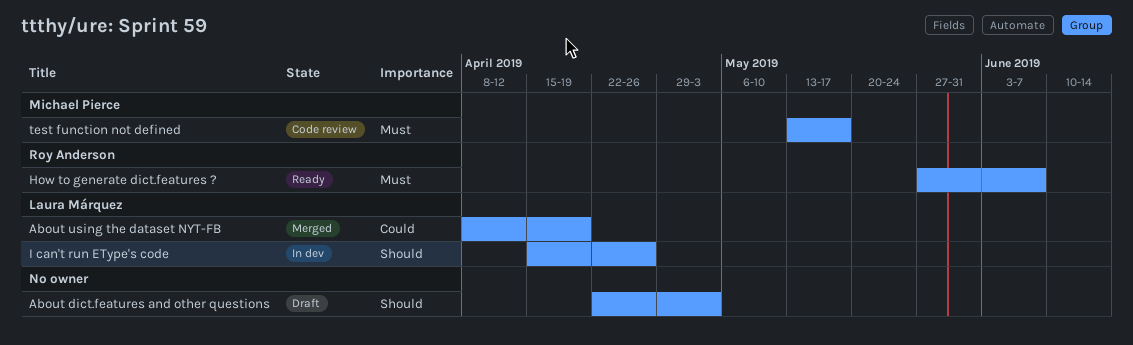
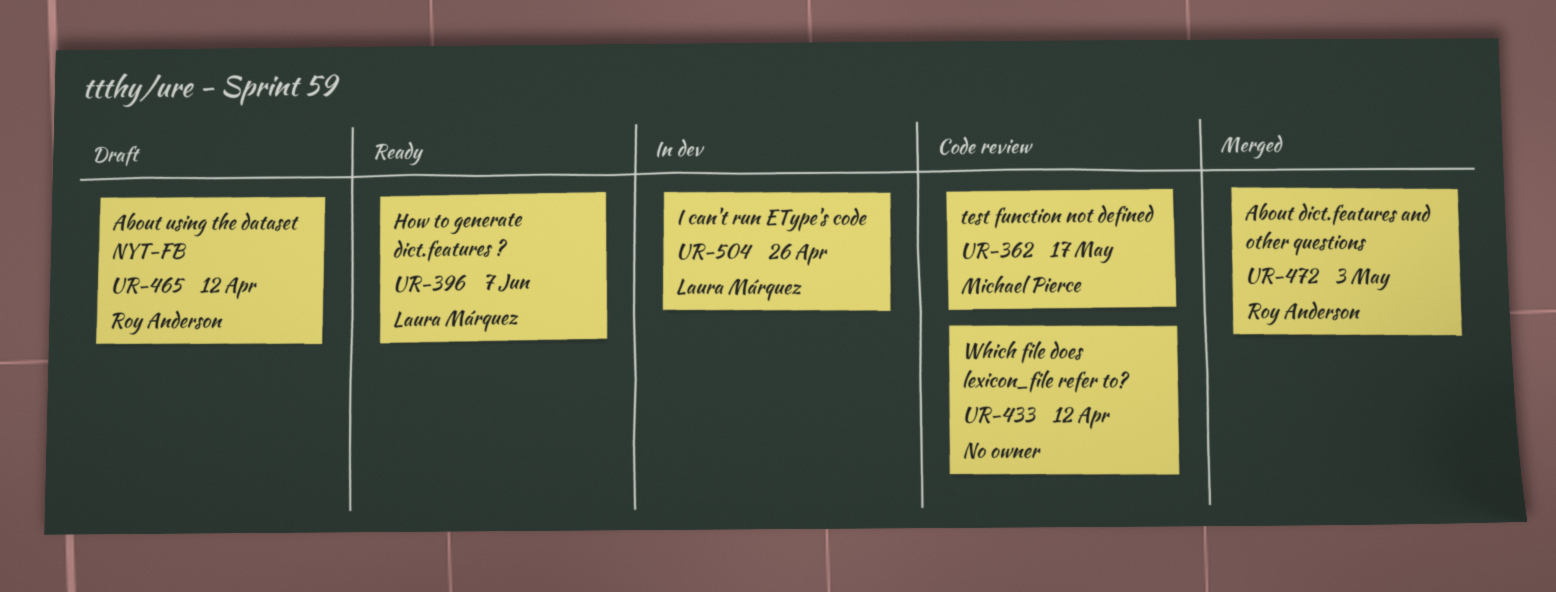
About dict.features and other questions, status: Draft -> Merged
About dict.features and other questions, owner: none -> Roy Anderson
About using the dataset NYT-FB, status: Merged -> Draft
About using the dataset NYT-FB, owner: Laura Márquez -> Roy Anderson
About using the dataset NYT-FB, due: Apr 19 -> Apr 12
How to generate dict.features ?, owner: Roy Anderson -> Laura Márquez
Which file does lexicon_file refer to?: none -> present

